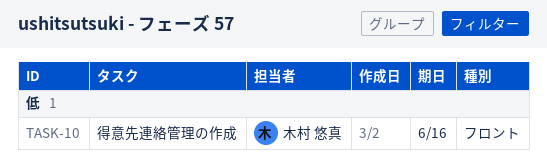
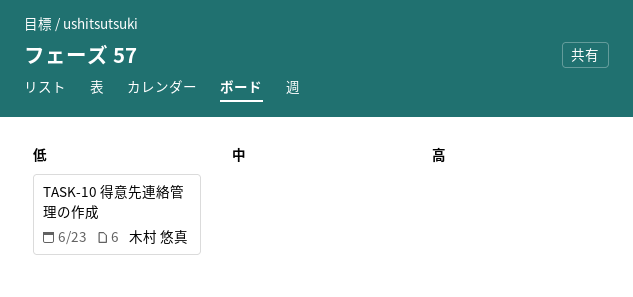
TASK-10, due: Jun 16 -> Jun 23

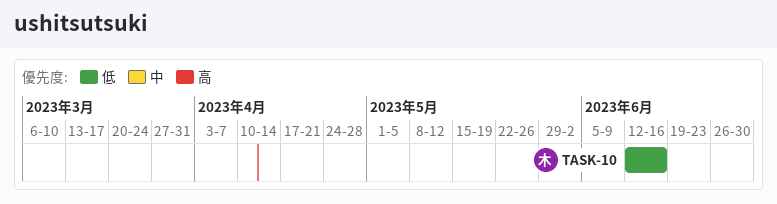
TASK-10, due: Jun 23 -> Jun 16

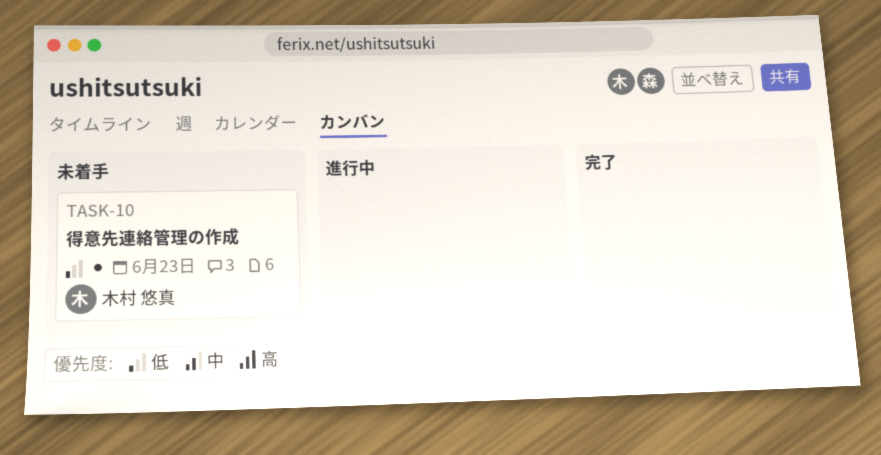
TASK-10, due: Jun 16 -> Jun 23

